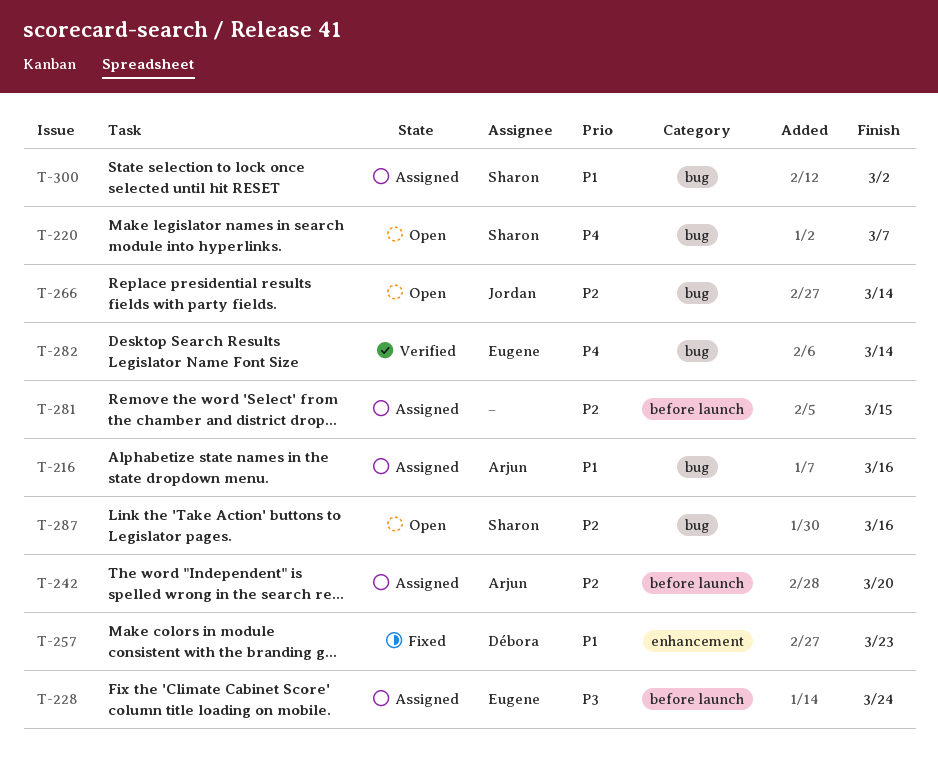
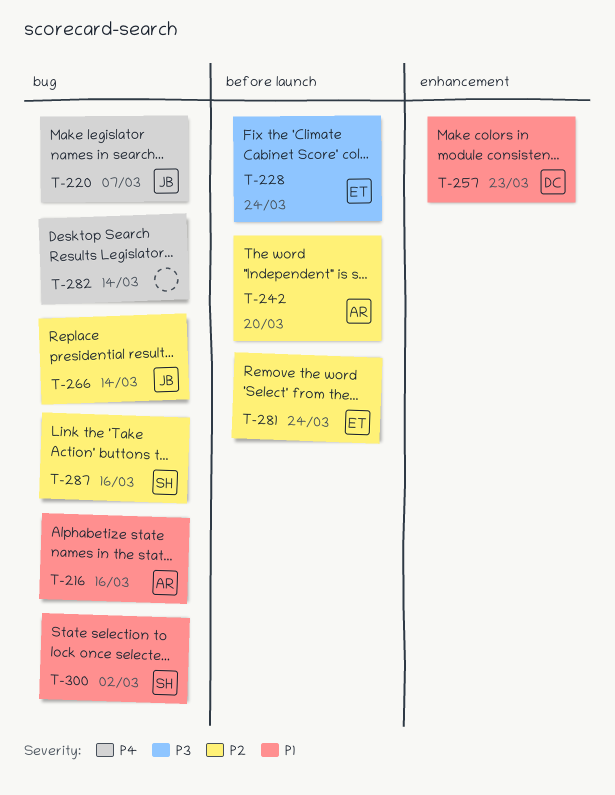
T-220, owner: Sharon -> Jordan
T-281, owner: none -> Eugene
T-281, due: Mar 15 -> Mar 24
T-282, owner: Eugene -> none

